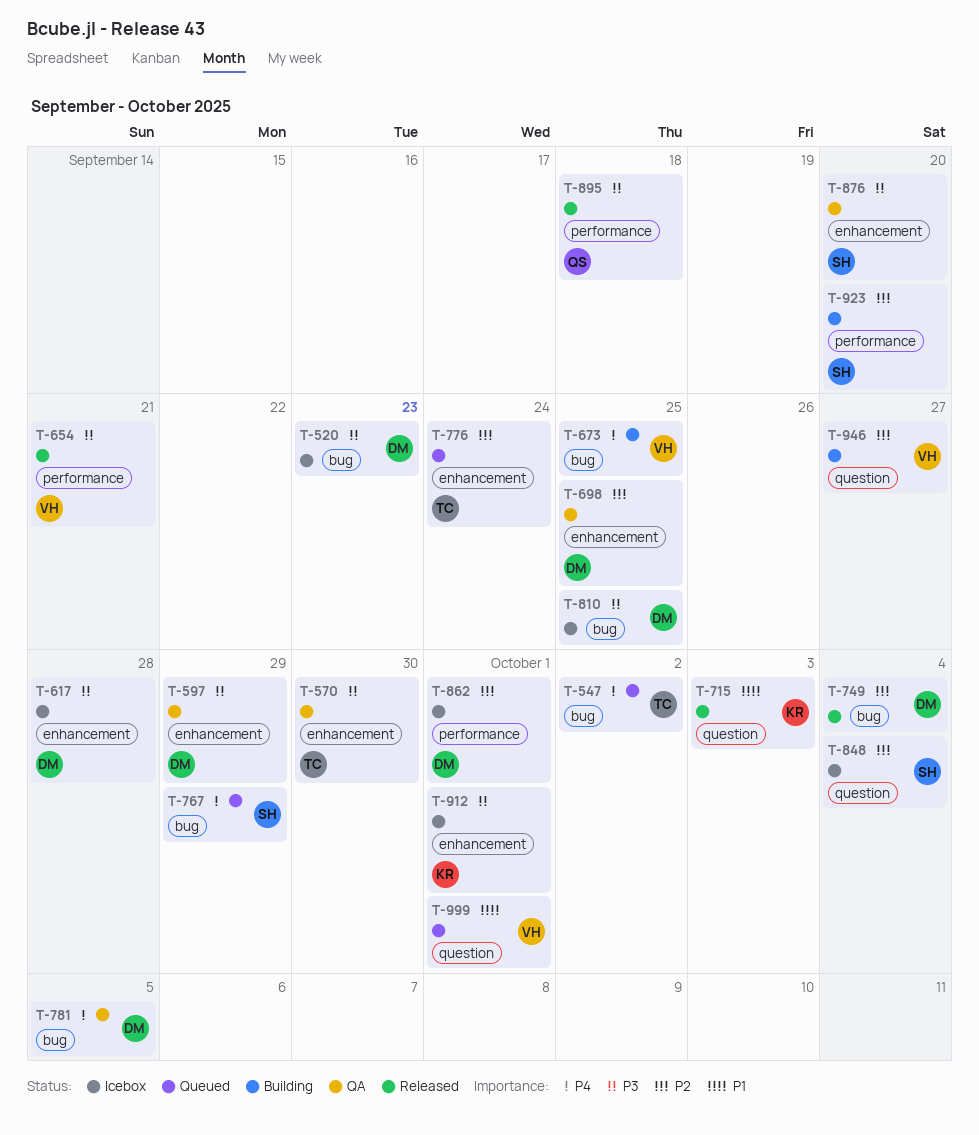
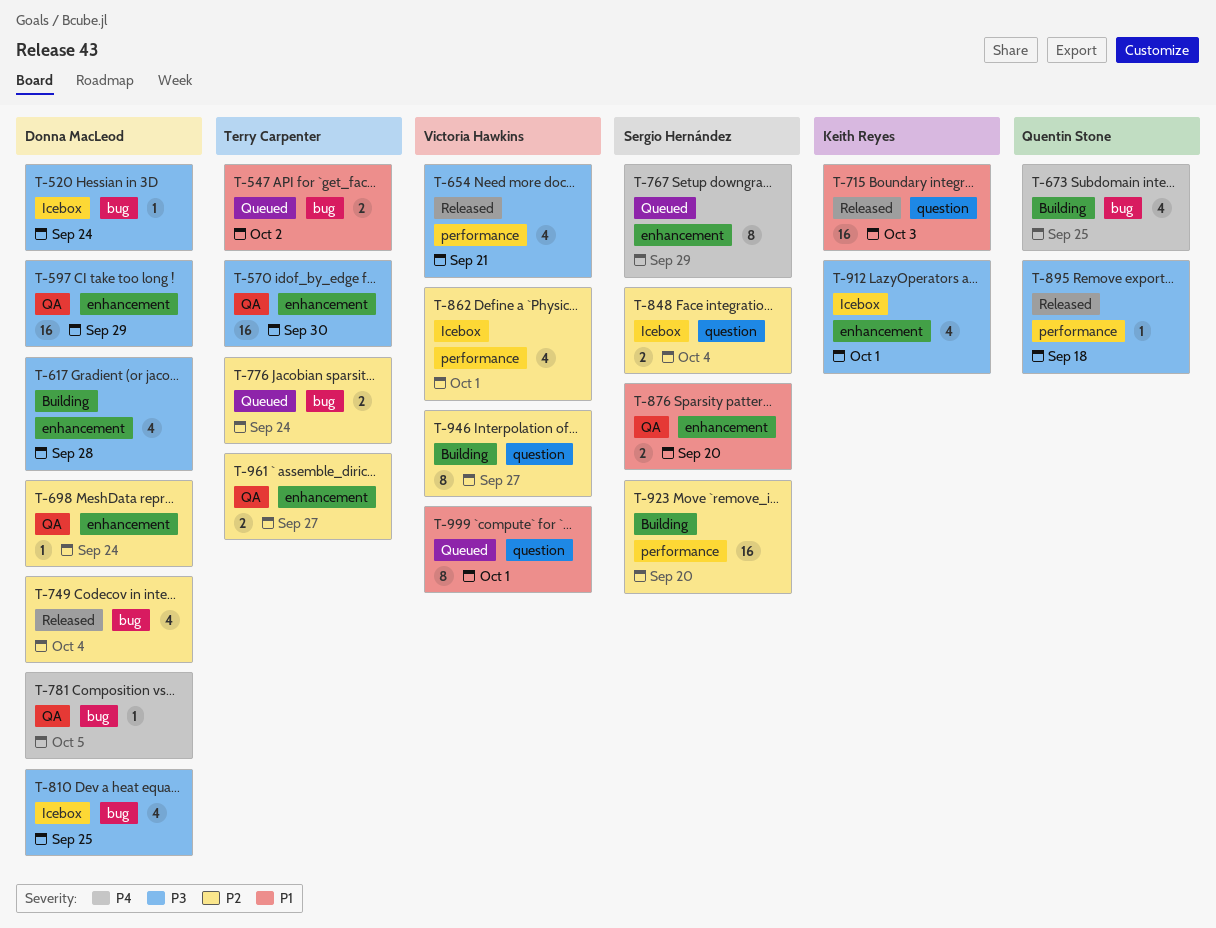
T-520, due: Sep 23 -> Sep 24
T-547, priority: P4 -> P1
T-617, status: Icebox -> Building
T-673, owner: Victoria Hawkins -> Quentin Stone
T-698, due: Sep 25 -> Sep 24
T-767, label: bug -> enhancement
T-776, label: enhancement -> bug
T-862, owner: Donna MacLeod -> Victoria Hawkins
T-876, priority: P3 -> P1
T-961: none -> present

